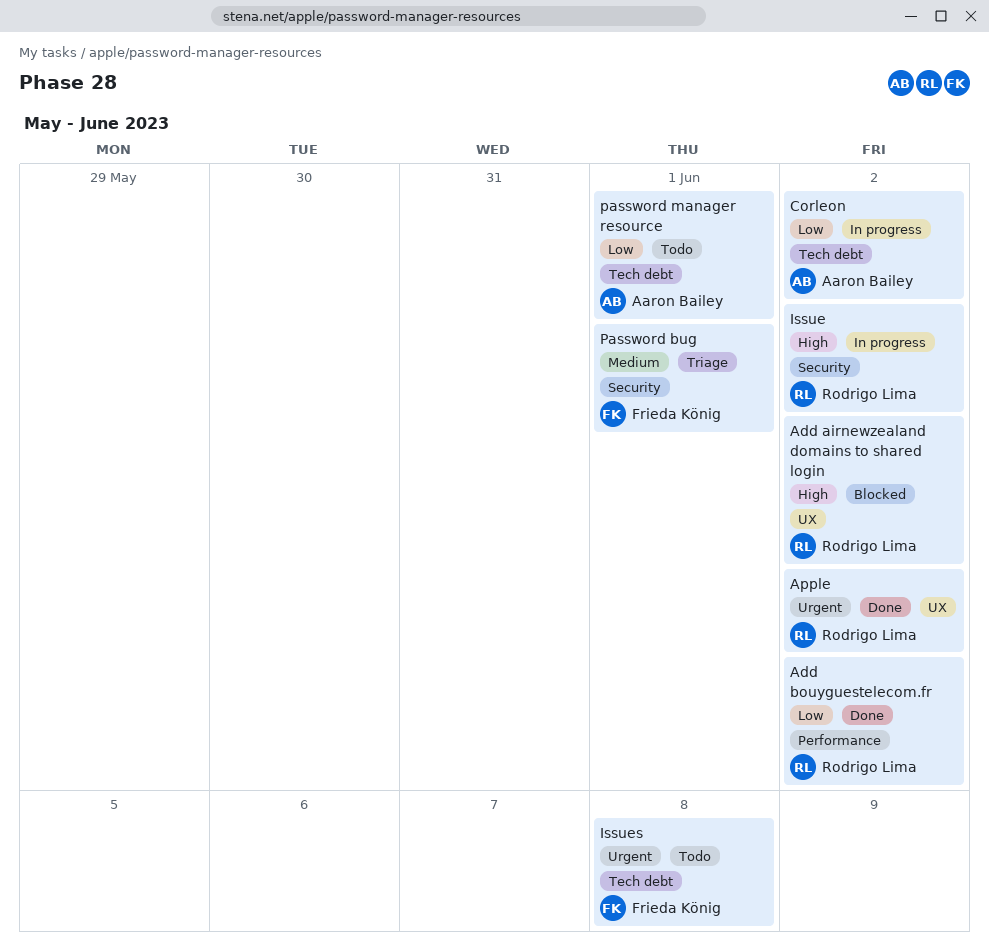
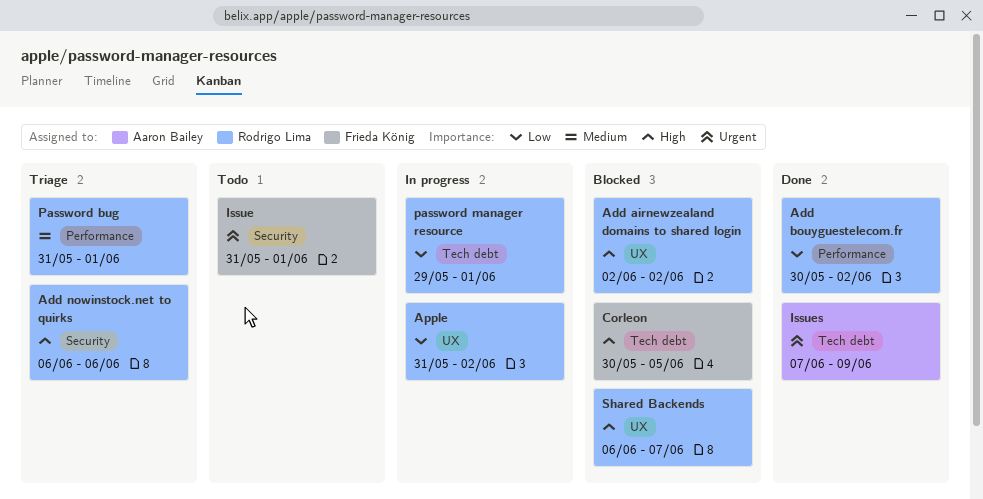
Add nowinstock.net to quirks: none -> present
Apple, status: Done -> In progress
Apple, priority: Urgent -> Low
Corleon, status: In progress -> Blocked
Corleon, owner: Aaron Bailey -> Frieda König
Corleon, priority: Low -> High
Corleon, due: Jun 2 -> Jun 5
Issue, status: In progress -> Todo
Issue, owner: Rodrigo Lima -> Frieda König
Issue, priority: High -> Urgent
Issue, due: Jun 2 -> Jun 1
Issues, status: Todo -> Done
Issues, owner: Frieda König -> Aaron Bailey
Issues, due: Jun 8 -> Jun 9
Password bug, owner: Frieda König -> Rodrigo Lima
Password bug, label: Security -> Performance
password manager resource, status: Todo -> In progress
password manager resource, owner: Aaron Bailey -> Rodrigo Lima
Shared Backends: none -> present

